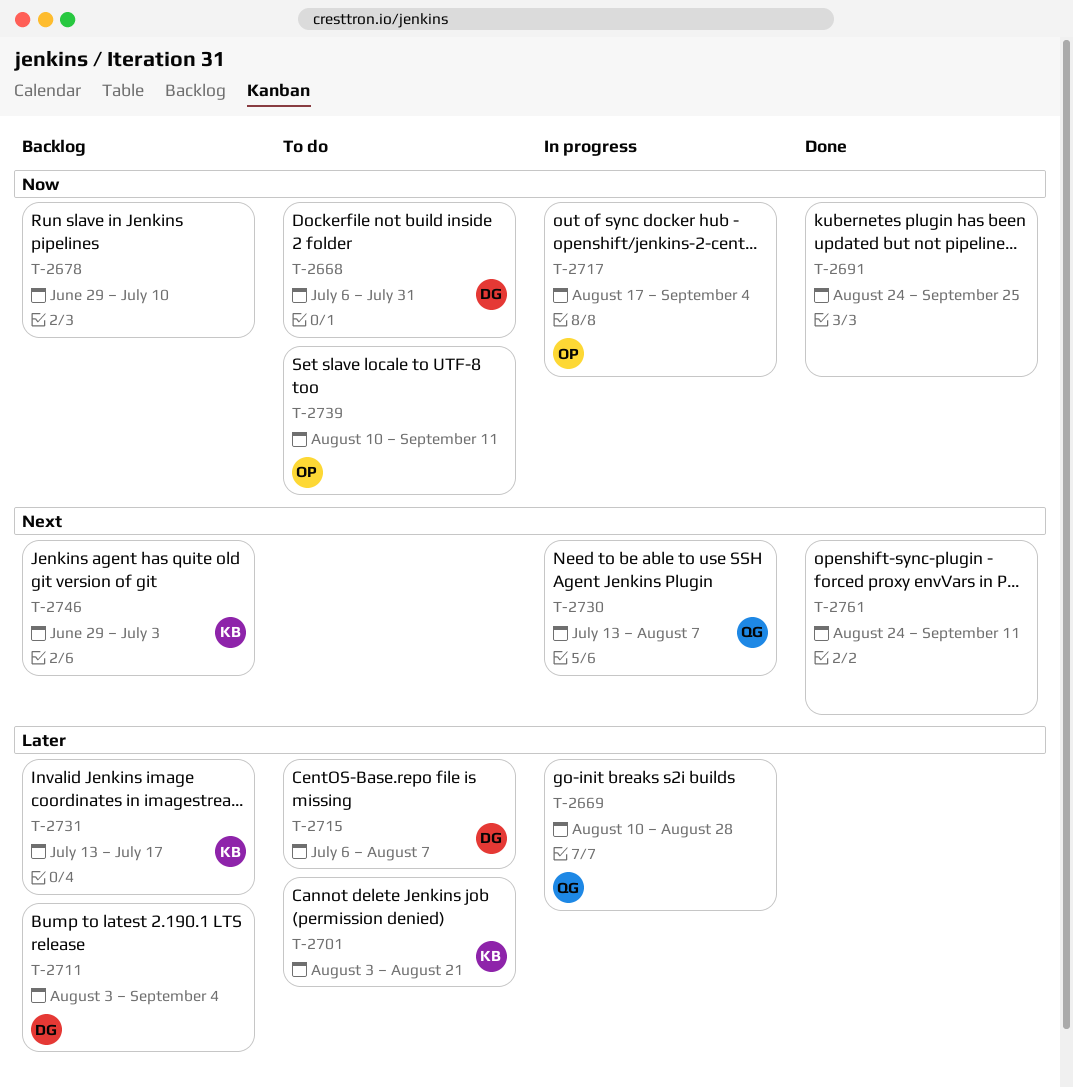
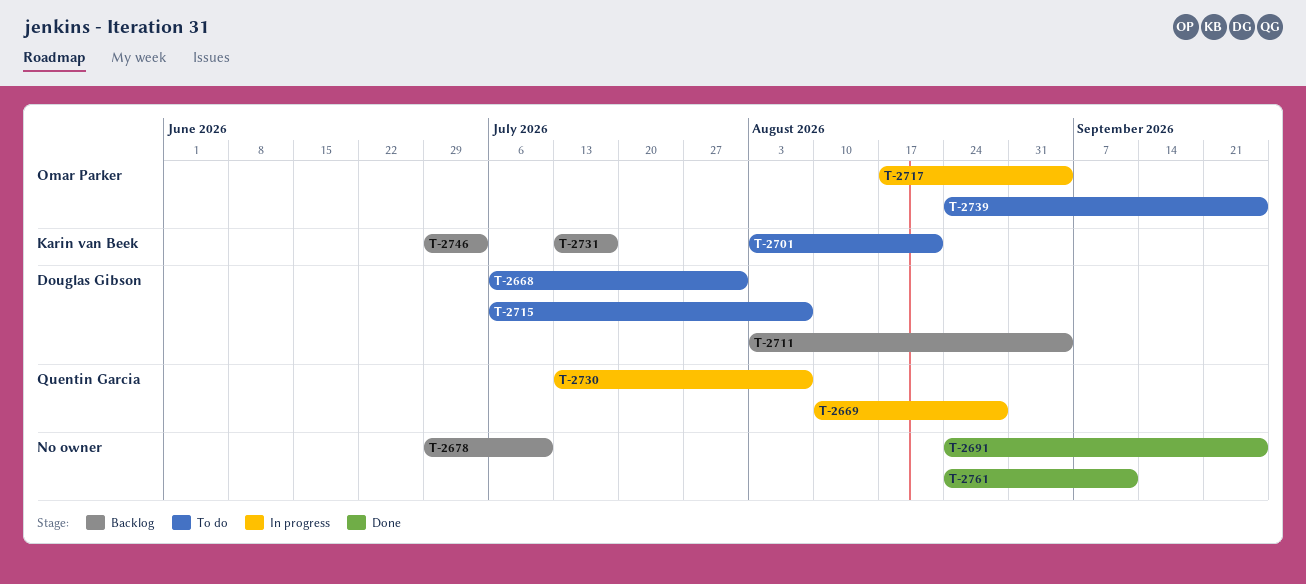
T-2739, start: Aug 10 -> Aug 24
T-2739, due: Sep 11 -> Sep 25

